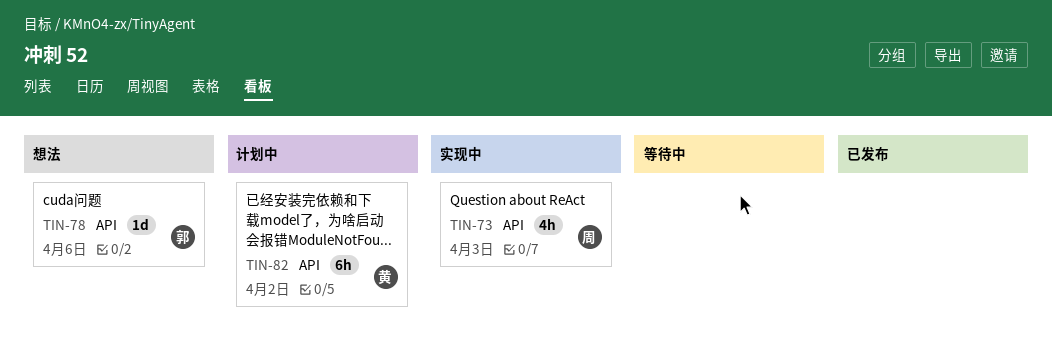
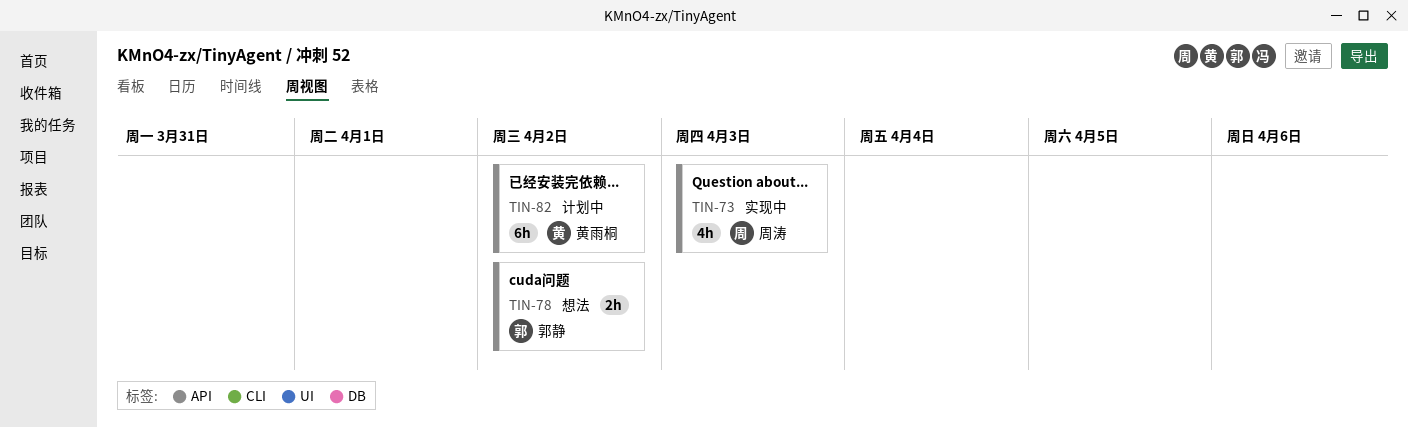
TIN-78, estimate: 1d -> 2h
TIN-78, due: Apr 6 -> Apr 2

